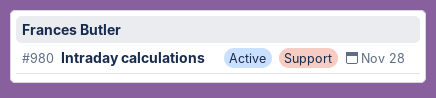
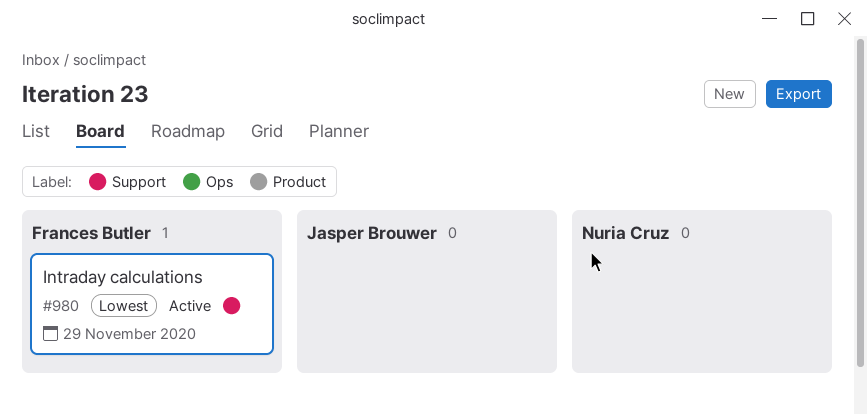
#980, due: Nov 28 -> Nov 29

